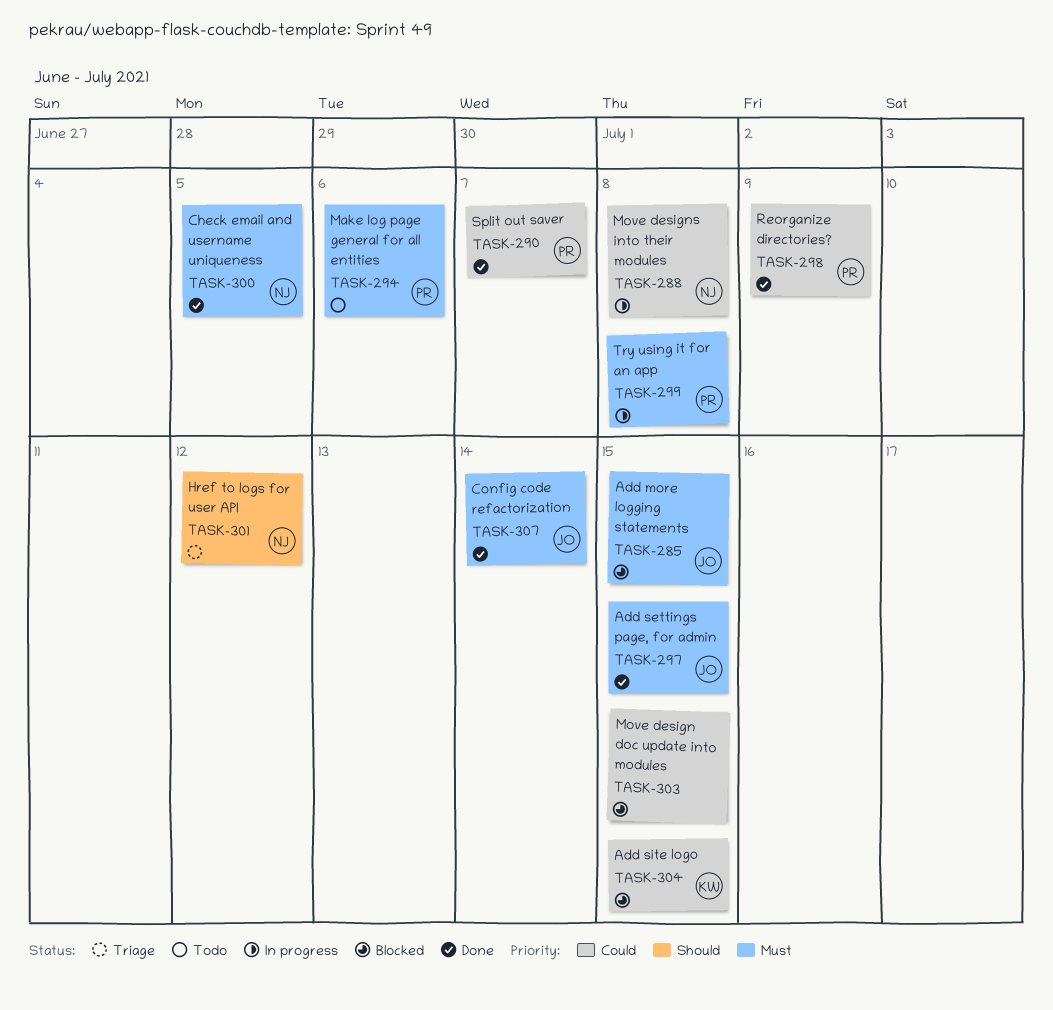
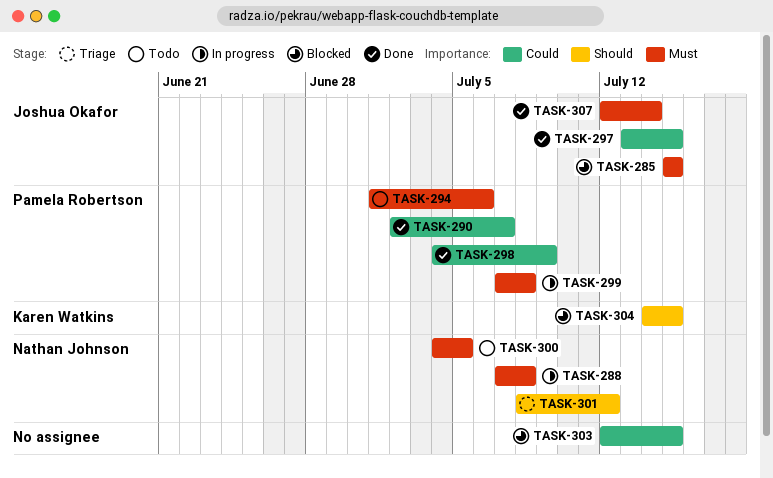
TASK-288, priority: Could -> Must
TASK-297, priority: Must -> Could
TASK-300, status: Done -> Todo
TASK-304, priority: Could -> Should

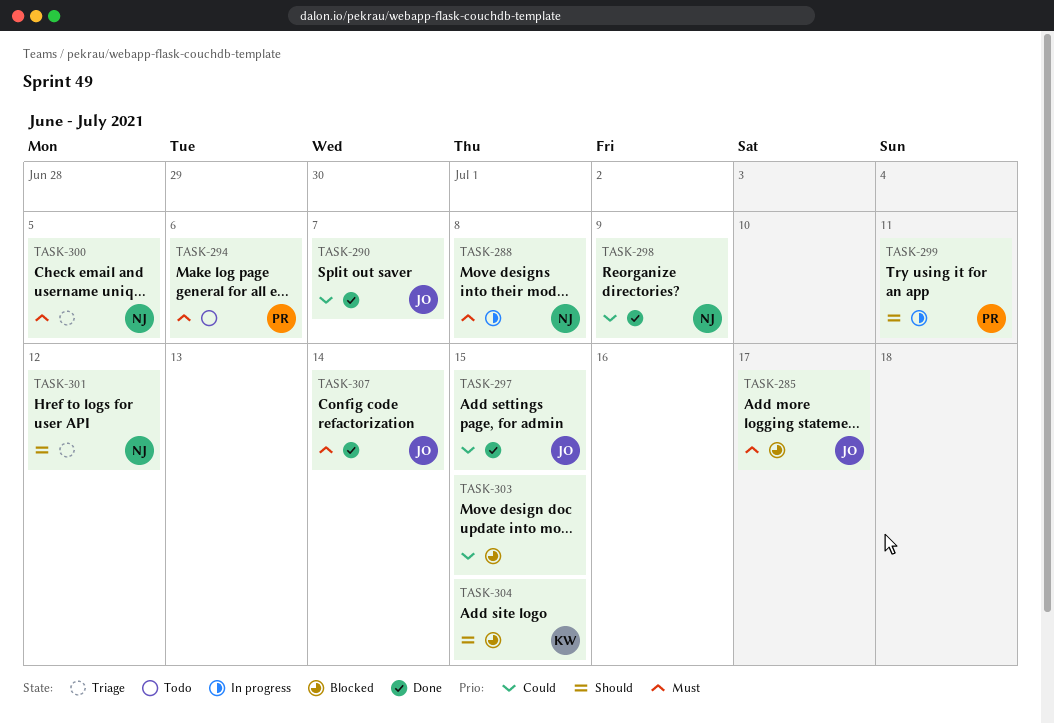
TASK-285, due: Jul 15 -> Jul 17
TASK-290, owner: Pamela Robertson -> Joshua Okafor
TASK-298, owner: Pamela Robertson -> Nathan Johnson
TASK-299, priority: Must -> Should
TASK-299, due: Jul 8 -> Jul 11
TASK-300, status: Todo -> Triage

